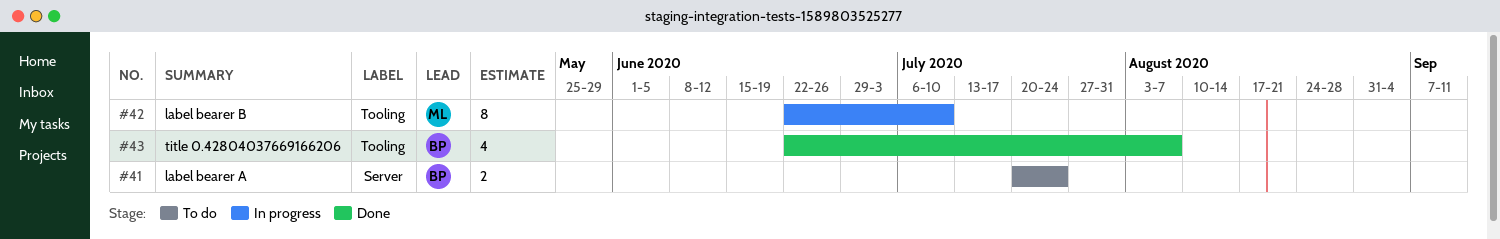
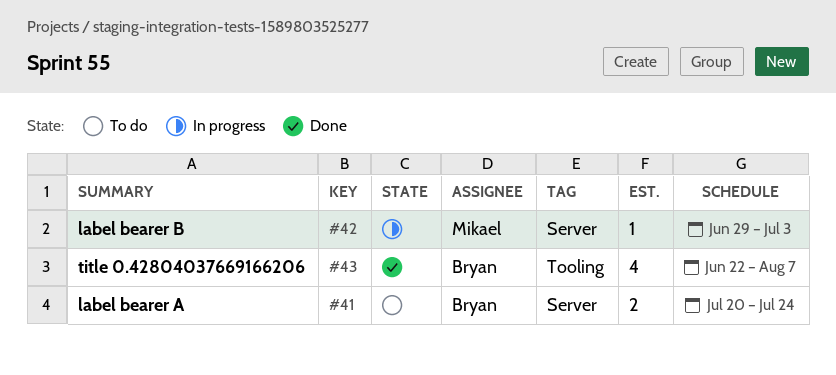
#42, label: Tooling -> Server
#42, estimate: 8 -> 1
#42, start: Jun 22 -> Jun 29
#42, due: Jul 10 -> Jul 3

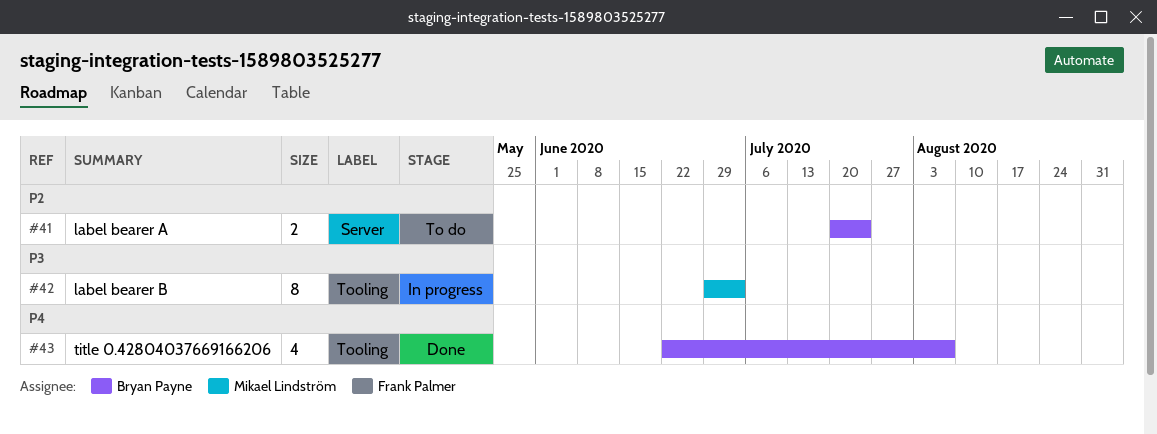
#42, label: Server -> Tooling
#42, estimate: 1 -> 8

